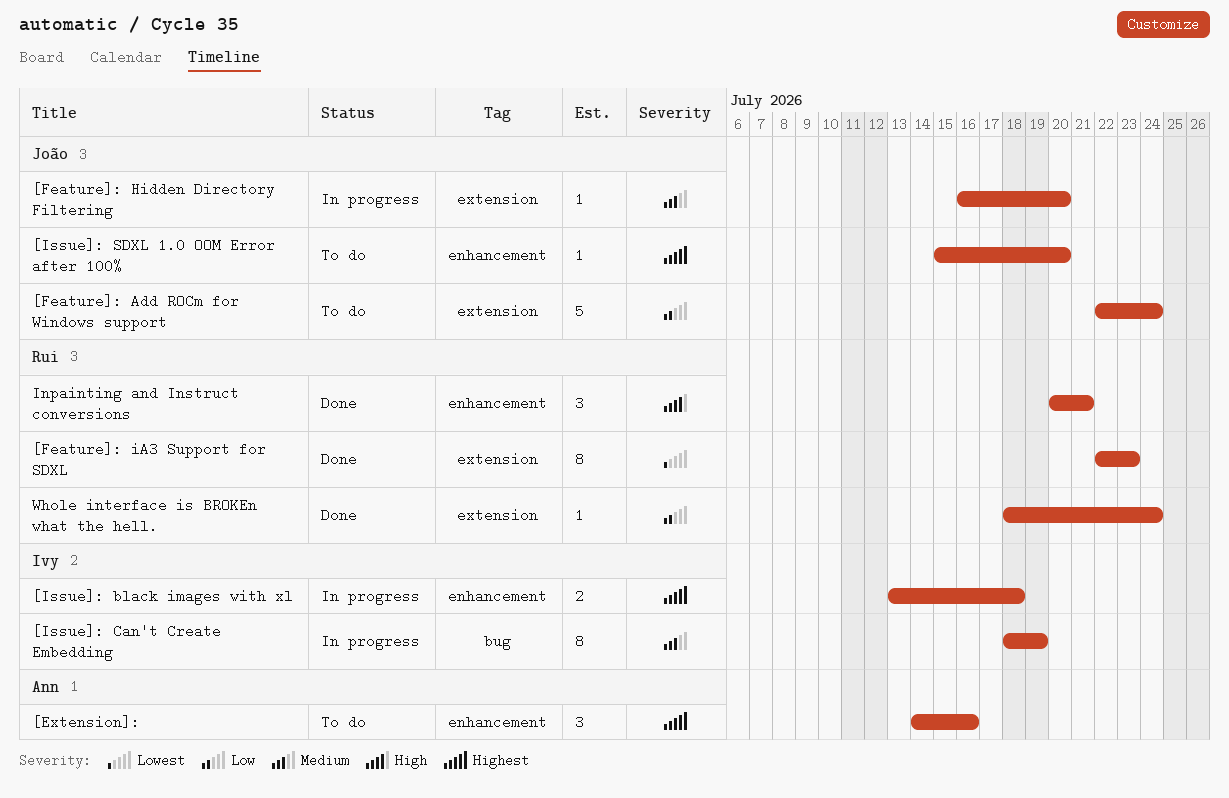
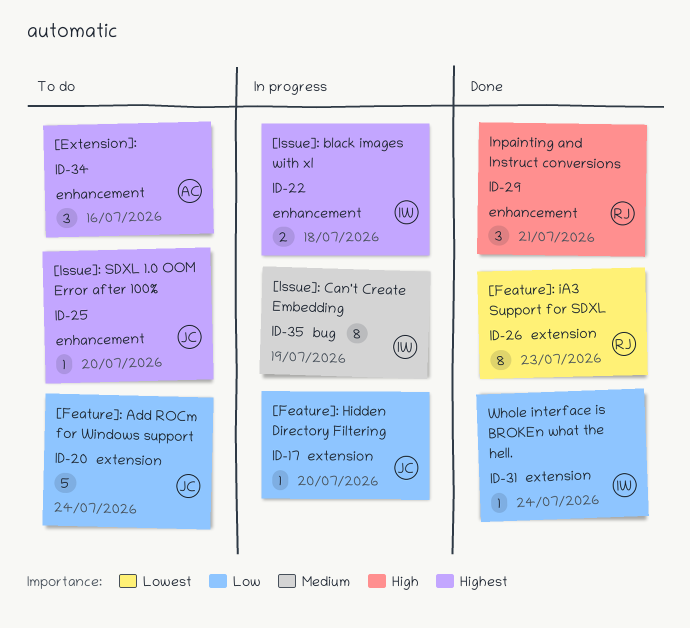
[Feature]: Hidden Directory Filtering, priority: Medium -> Low
Whole interface is BROKEn what the hell., owner: Rui -> Ivy

